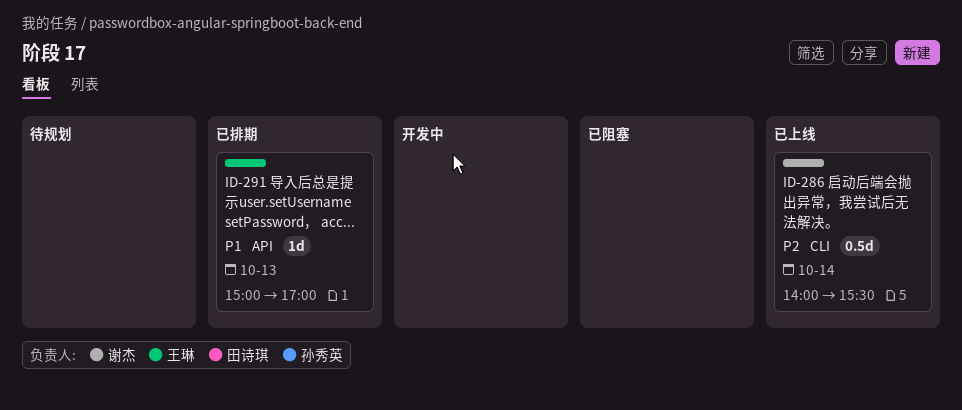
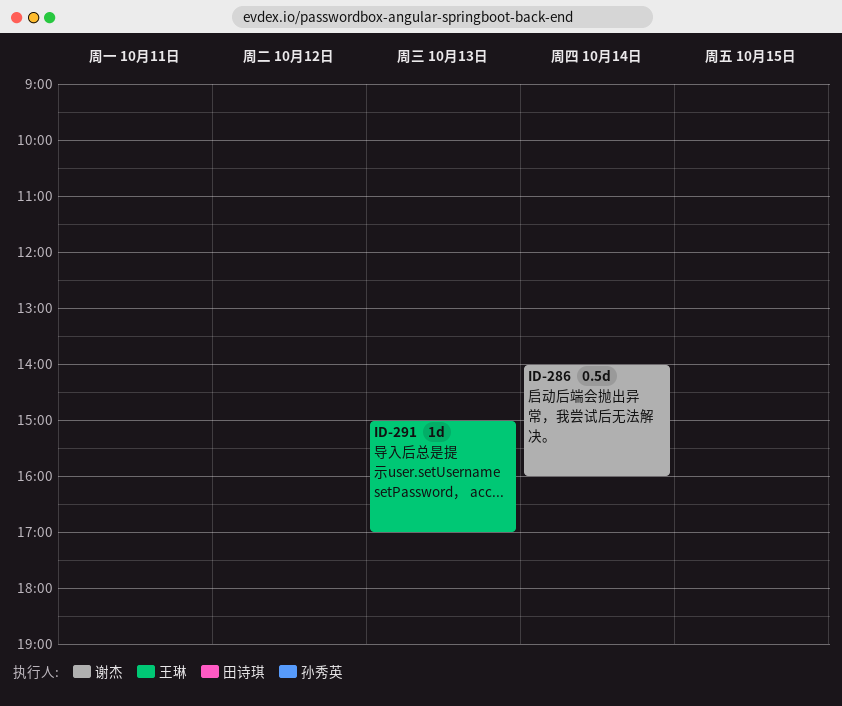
ID-286, ends: 15:30 -> 16:00

